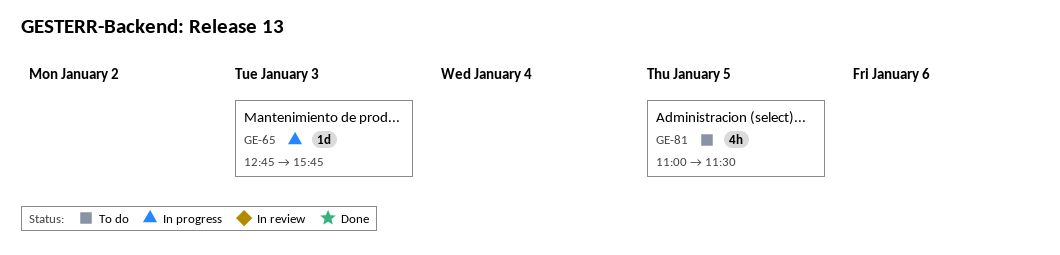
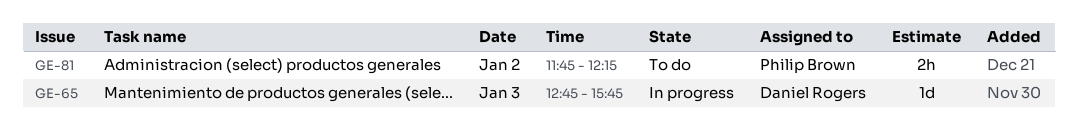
GE-81, estimate: 4h -> 2h
GE-81, day: Jan 5 -> Jan 2
GE-81, begins: 11:00 -> 11:45
GE-81, ends: 11:30 -> 12:15

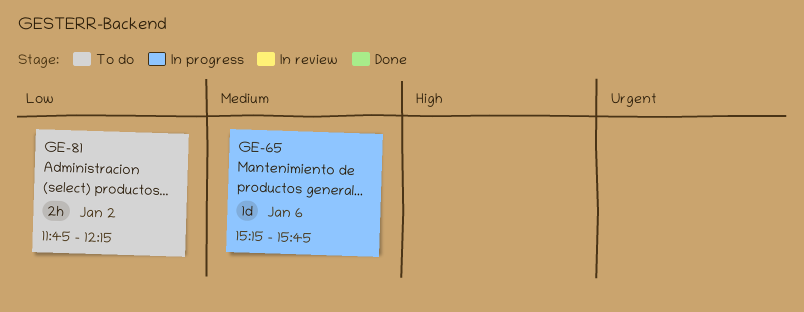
GE-65, day: Jan 3 -> Jan 6
GE-65, begins: 12:45 -> 15:15

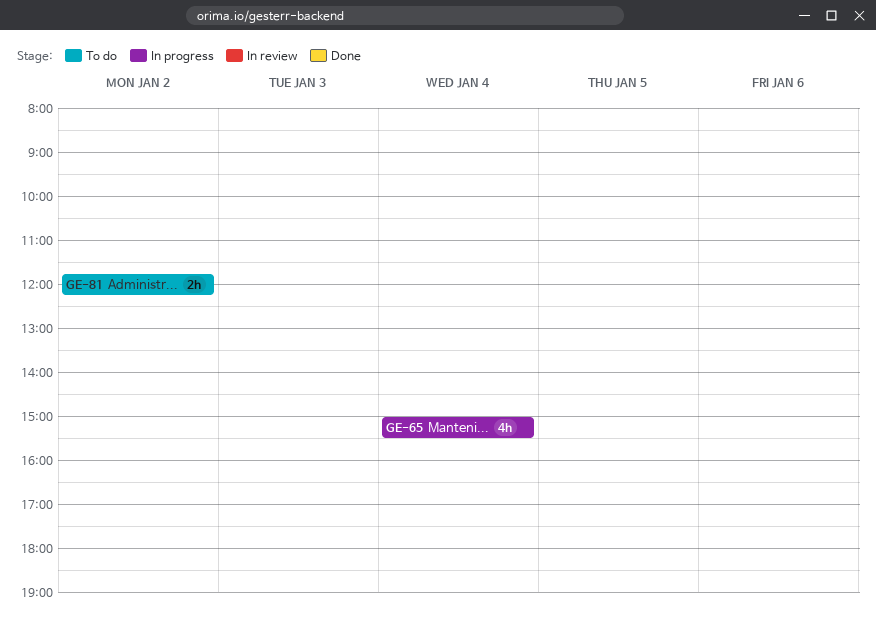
GE-65, estimate: 1d -> 4h
GE-65, day: Jan 6 -> Jan 4
GE-65, begins: 15:15 -> 15:00
GE-65, ends: 15:45 -> 15:30

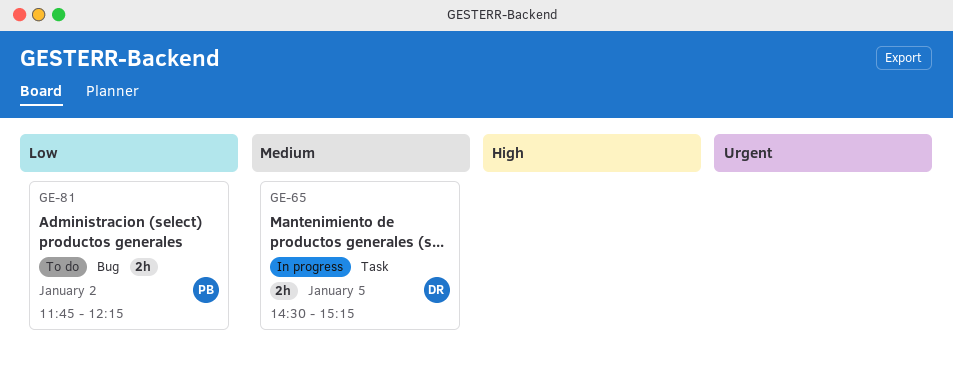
GE-65, estimate: 4h -> 2h
GE-65, day: Jan 4 -> Jan 5
GE-65, begins: 15:00 -> 14:30
GE-65, ends: 15:30 -> 15:15

